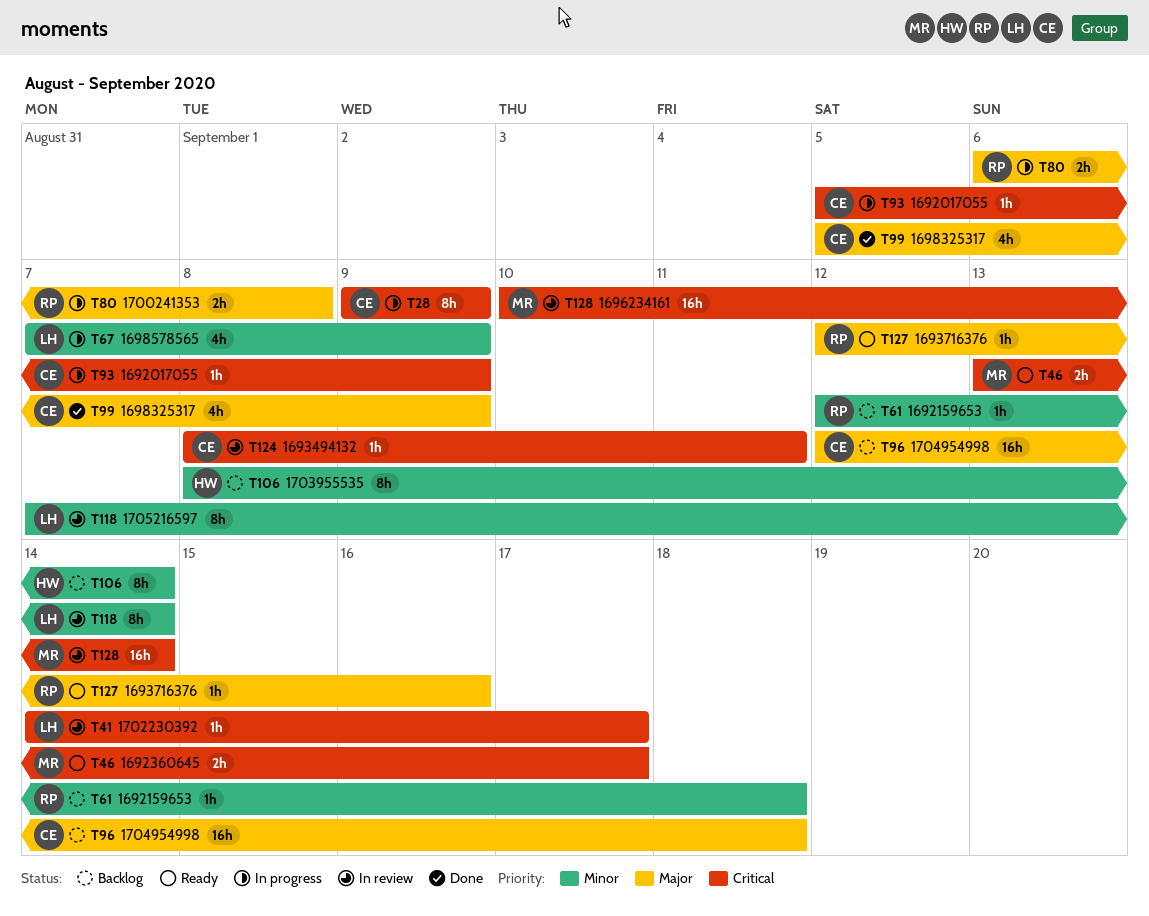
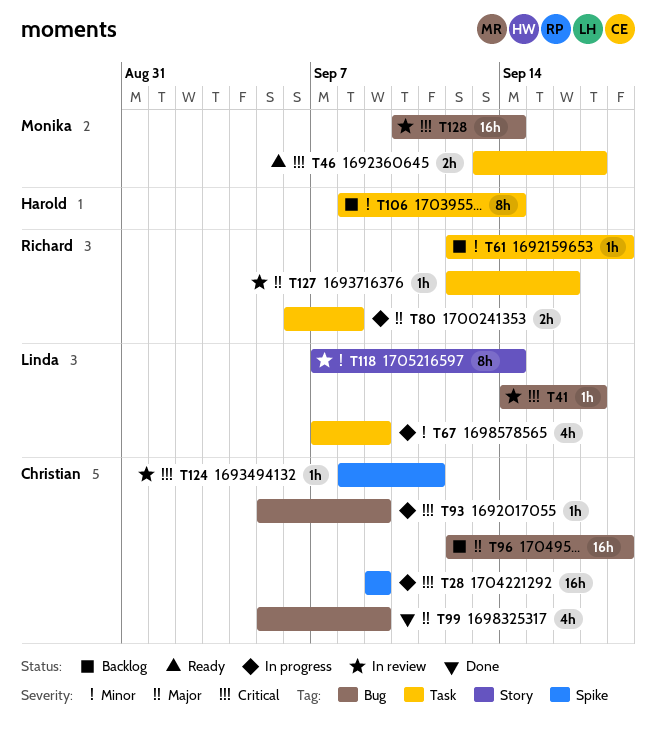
T28, estimate: 8h -> 16h
T127, status: Ready -> In review

